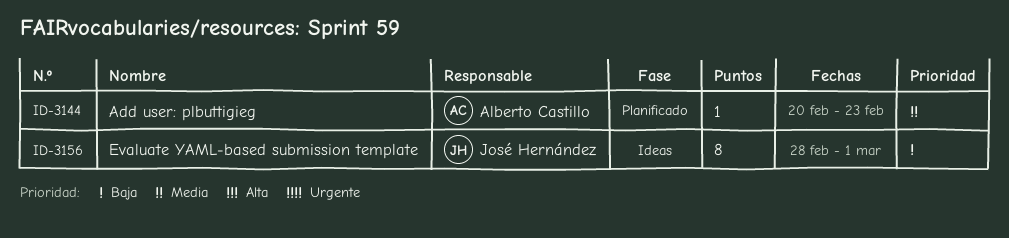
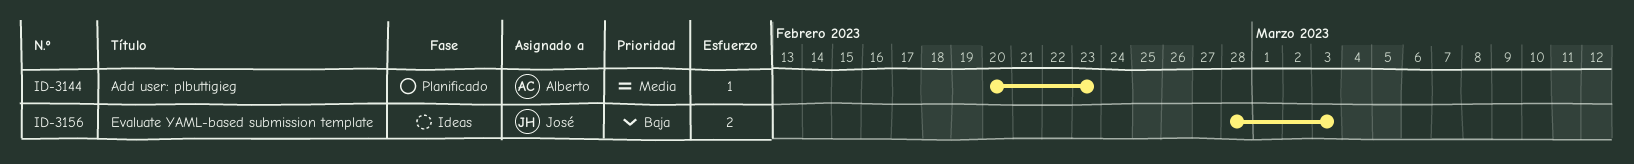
ID-3156, estimate: 8 -> 2
ID-3156, due: Mar 1 -> Mar 3

